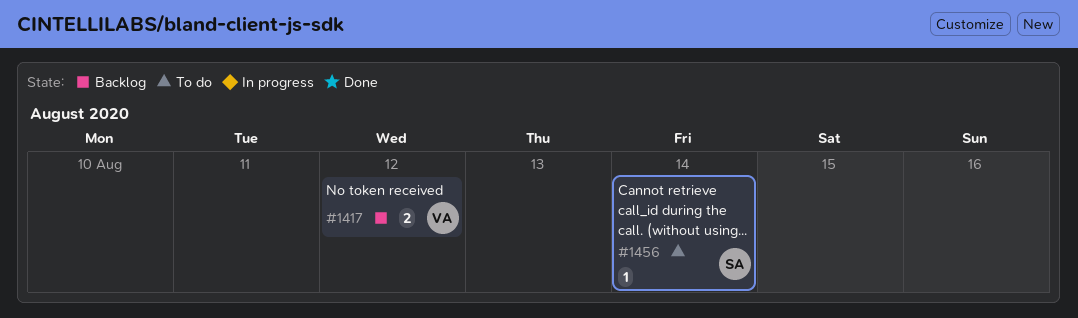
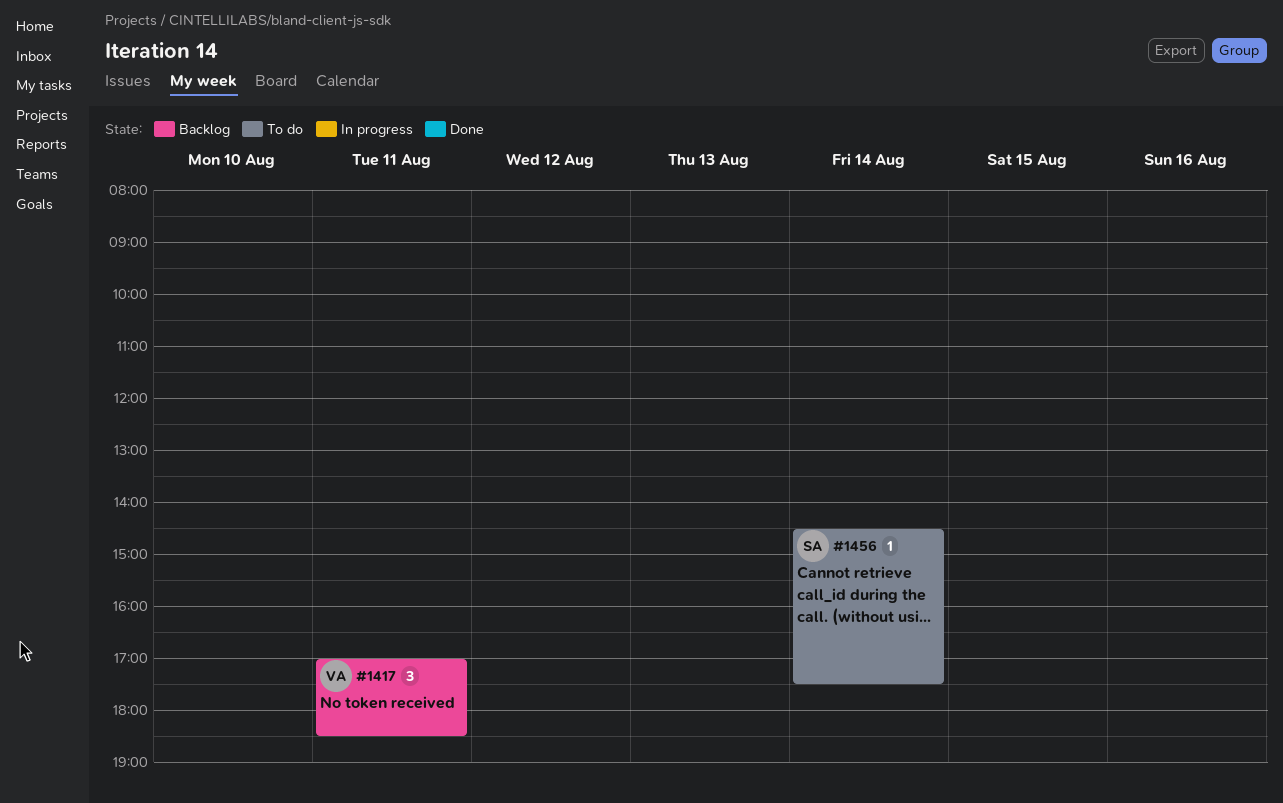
#1417, estimate: 2 -> 3
#1417, day: Aug 12 -> Aug 11

